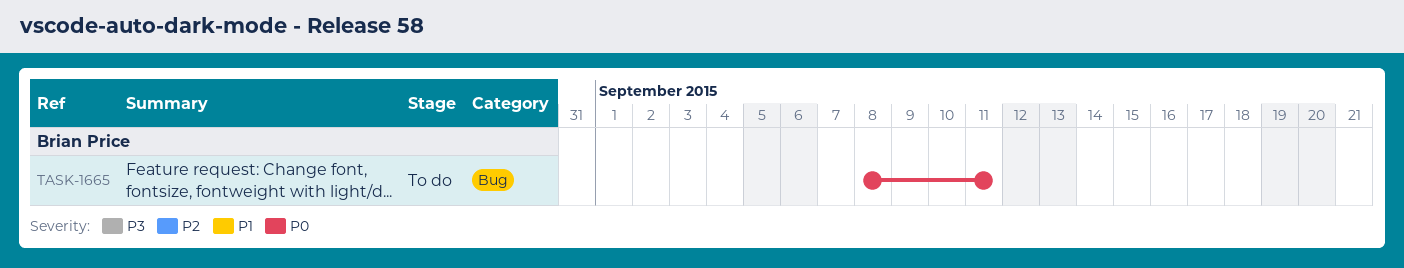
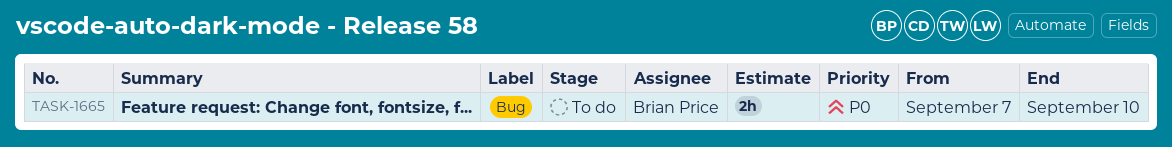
TASK-1665, start: Sep 8 -> Sep 7
TASK-1665, due: Sep 11 -> Sep 10

